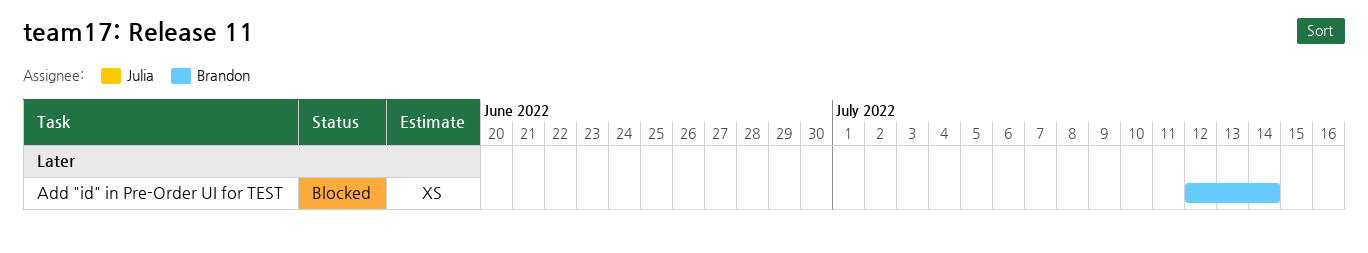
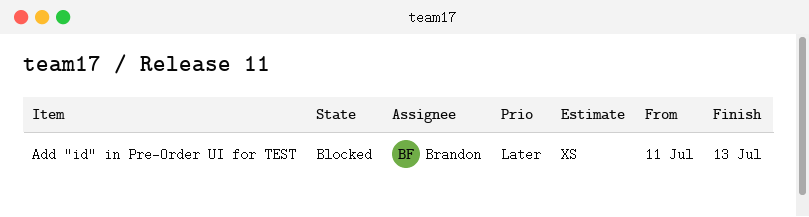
Add "id" in Pre-Order UI for TEST, start: Jul 12 -> Jul 11
Add "id" in Pre-Order UI for TEST, due: Jul 14 -> Jul 13

